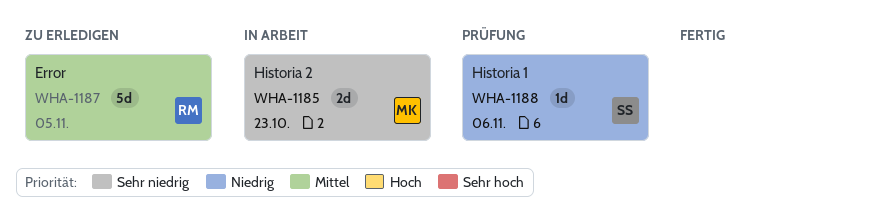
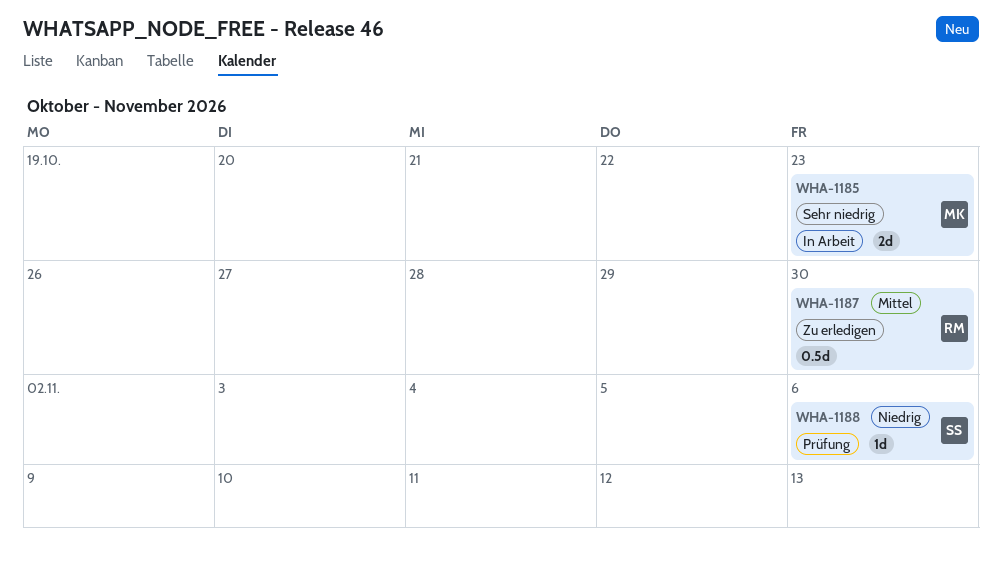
WHA-1187, estimate: 5d -> 0.5d
WHA-1187, due: Nov 5 -> Oct 30

